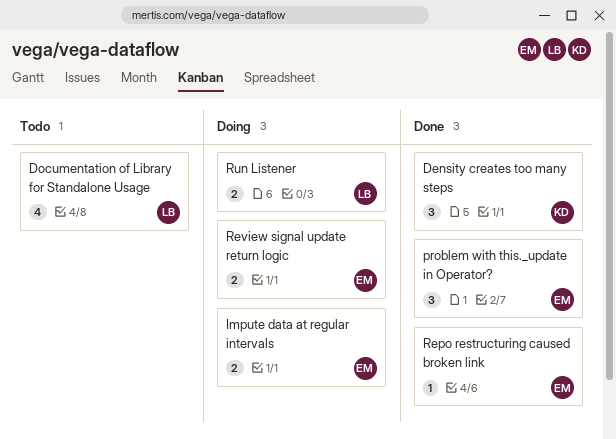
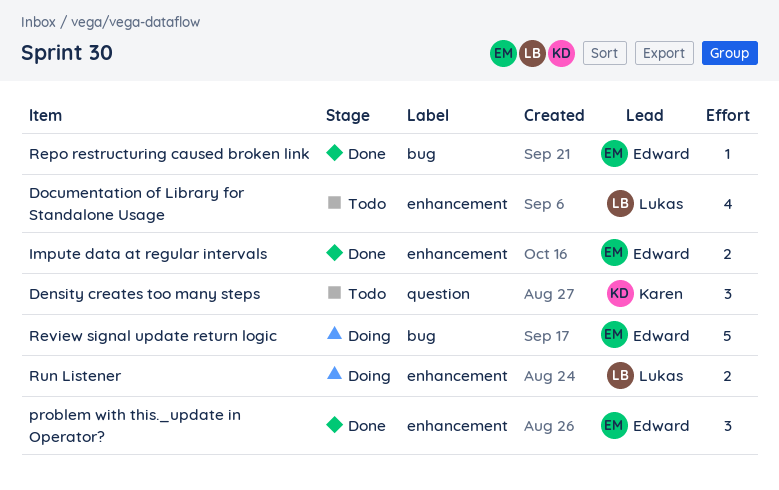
Density creates too many steps, status: Done -> Todo
Impute data at regular intervals, status: Doing -> Done
Review signal update return logic, estimate: 2 -> 5

